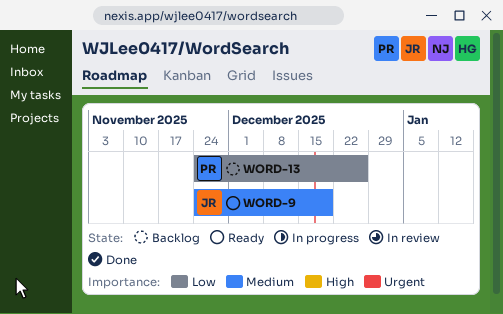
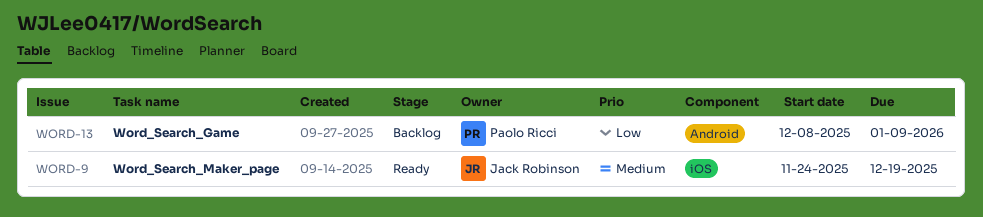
WORD-13, start: Nov 24 -> Dec 8
WORD-13, due: Dec 26 -> Jan 9

